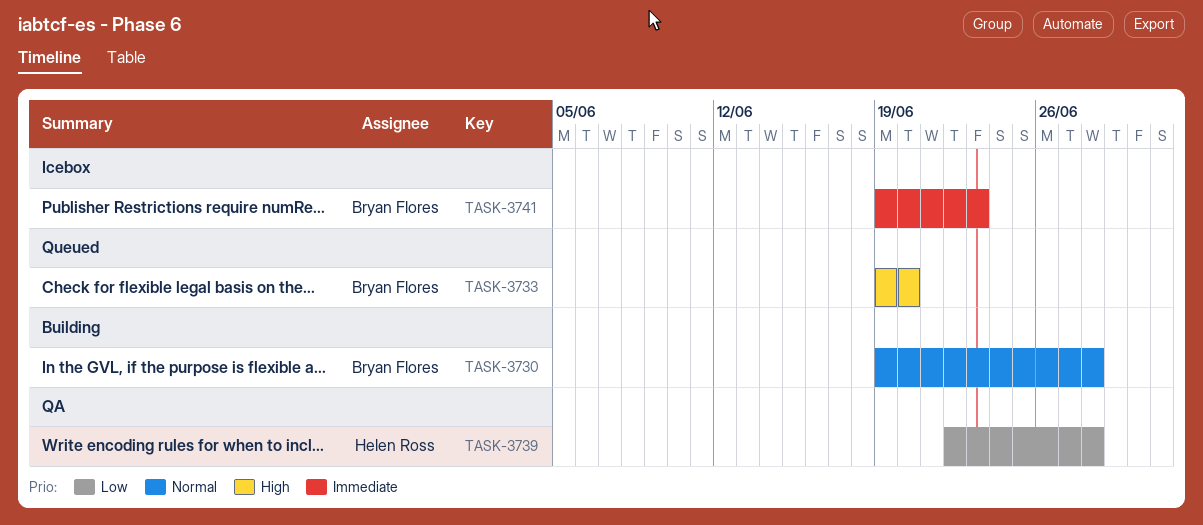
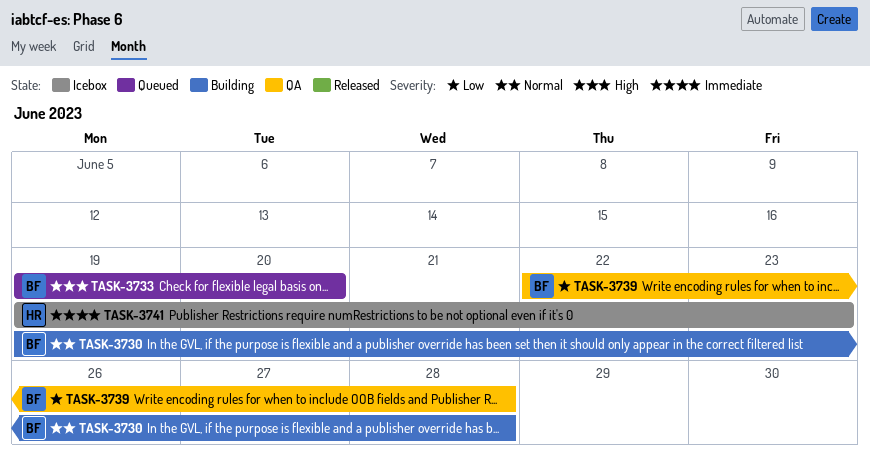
TASK-3739, owner: Helen Ross -> Bryan Flores
TASK-3741, owner: Bryan Flores -> Helen Ross

